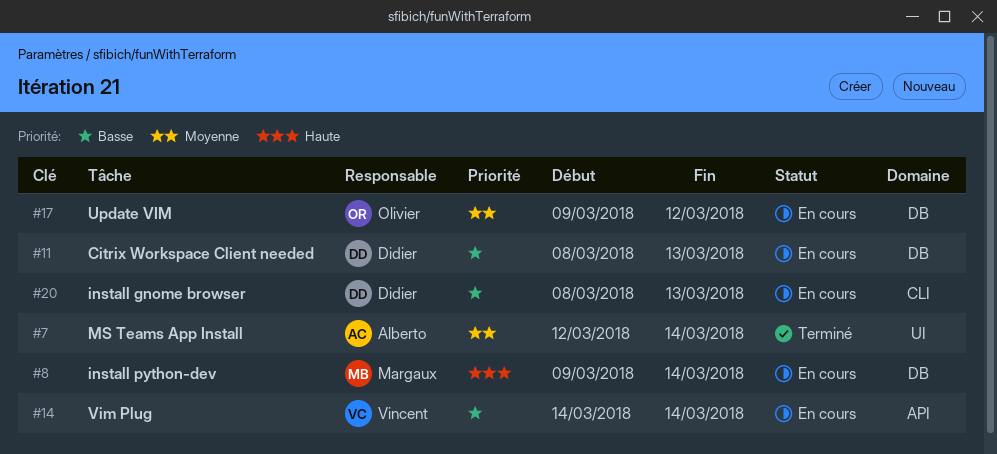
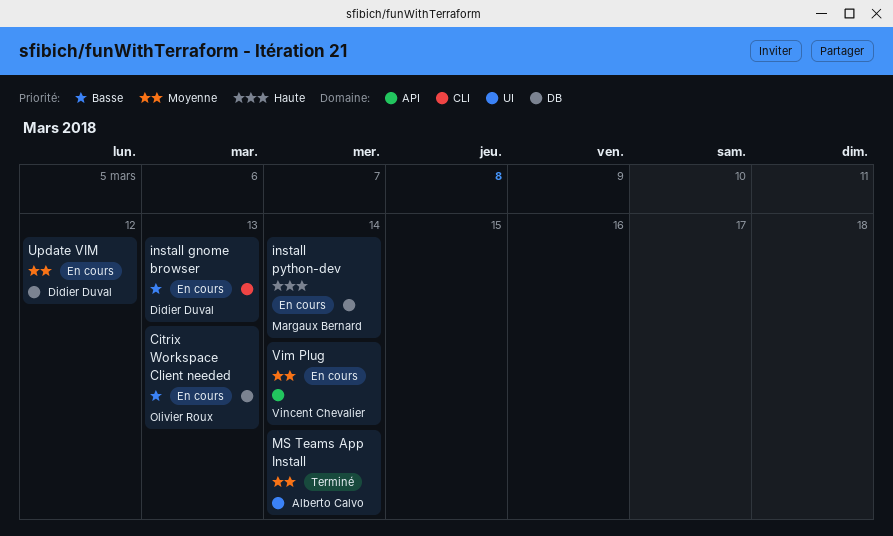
Citrix Workspace Client needed, owner: Didier Duval -> Olivier Roux
Update VIM, owner: Olivier Roux -> Didier Duval
Vim Plug, priority: Basse -> Moyenne

